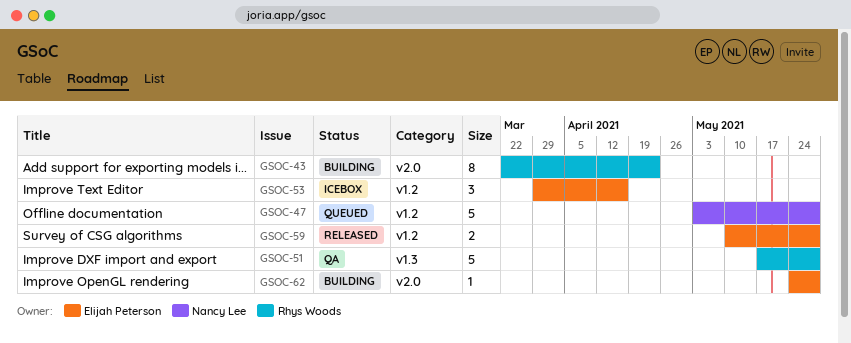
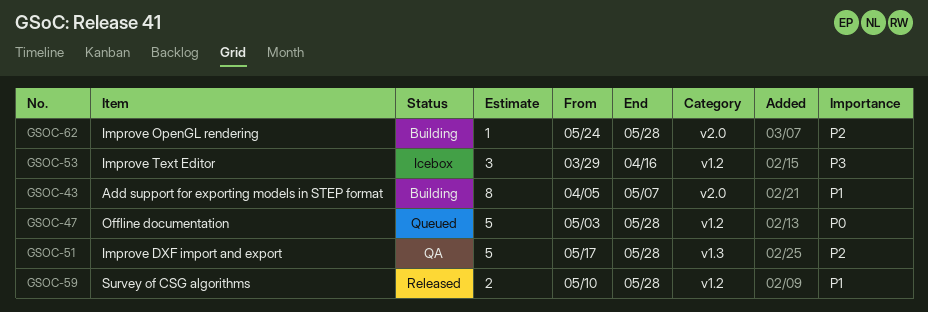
GSOC-43, start: Mar 22 -> Apr 5
GSOC-43, due: Apr 23 -> May 7

